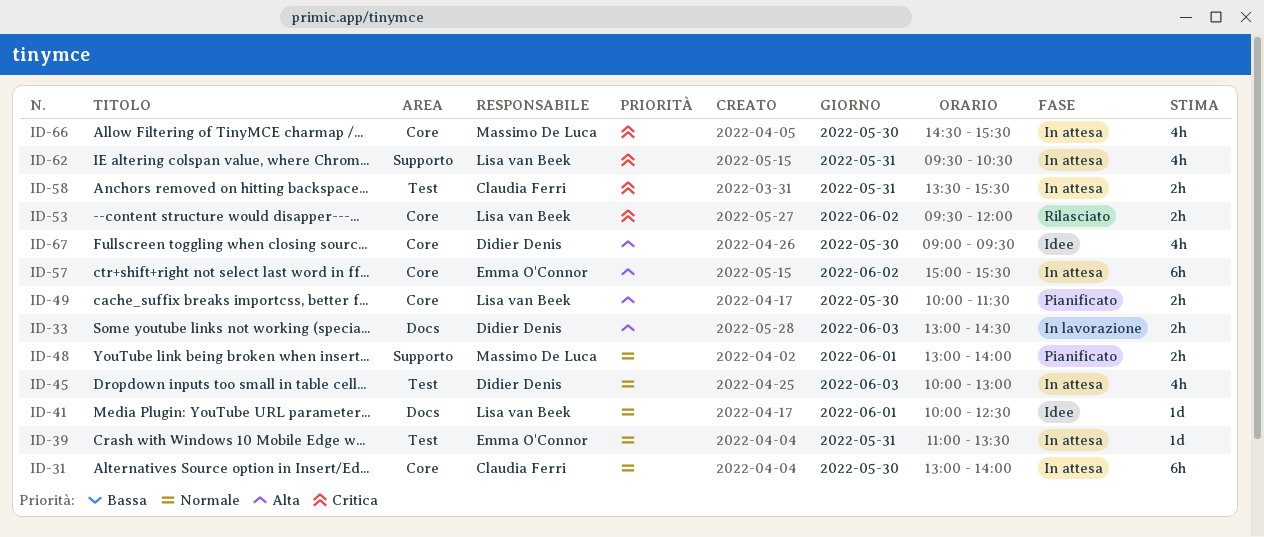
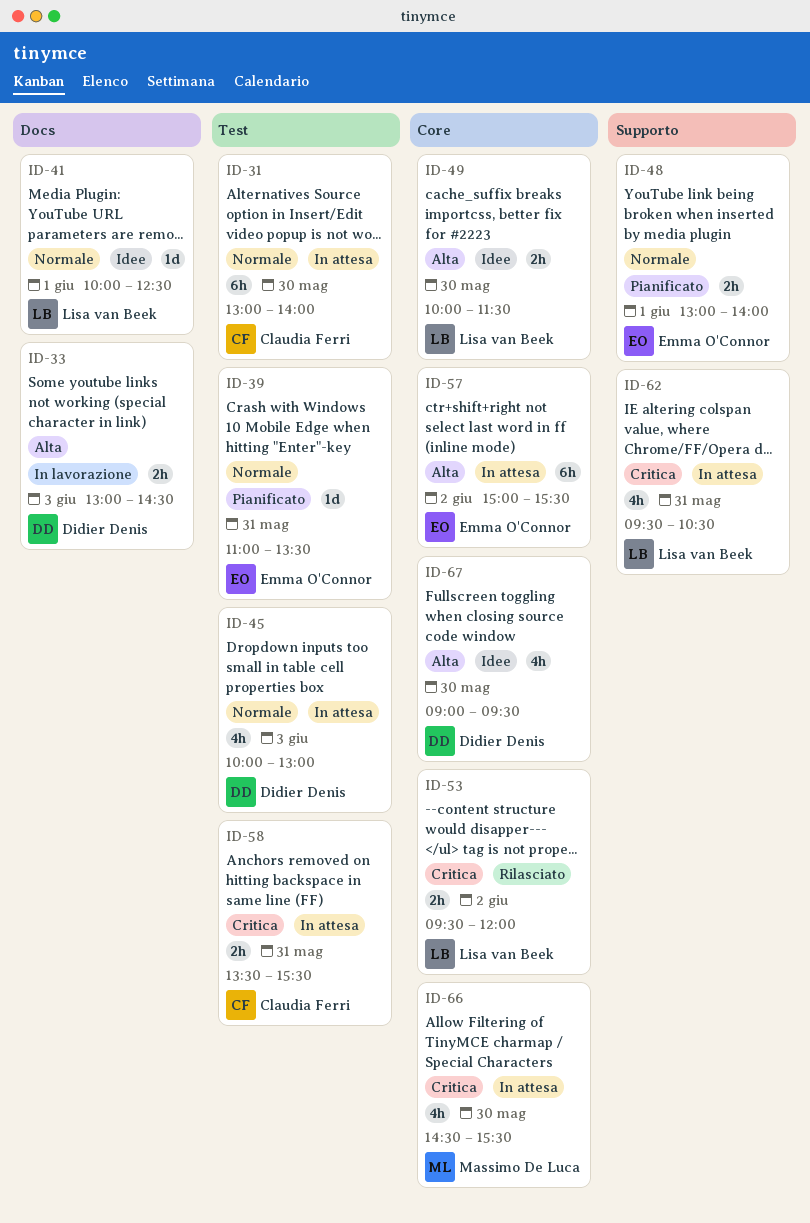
ID-31, label: Core -> Test
ID-39, status: In attesa -> Pianificato
ID-48, owner: Massimo De Luca -> Emma O'Connor
ID-49, status: Pianificato -> Idee

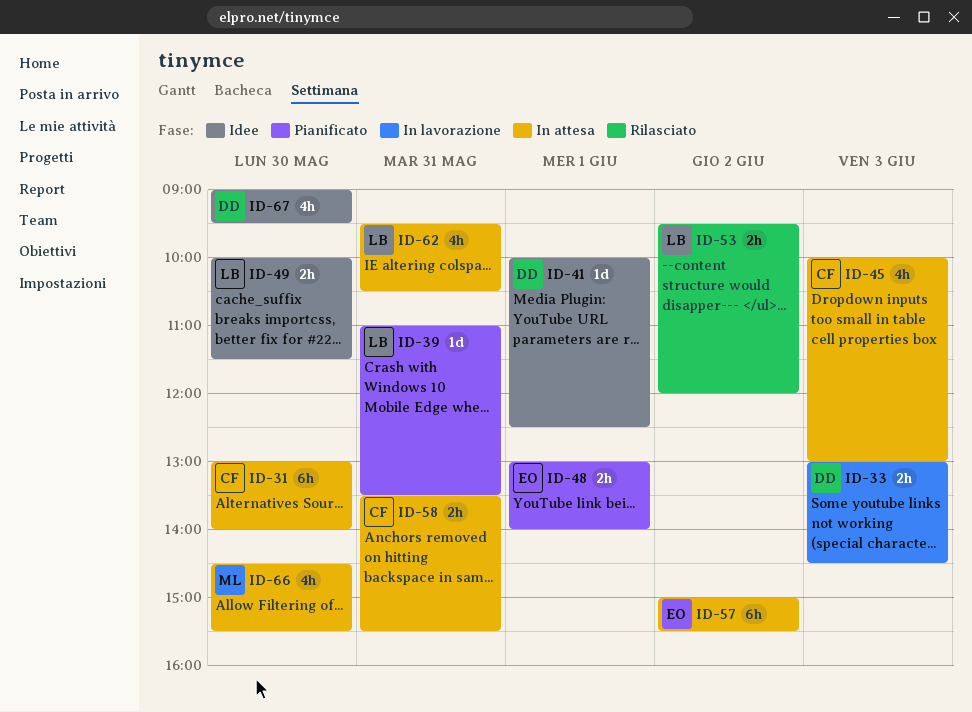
ID-39, owner: Emma O'Connor -> Lisa van Beek
ID-41, owner: Lisa van Beek -> Didier Denis
ID-45, owner: Didier Denis -> Claudia Ferri

